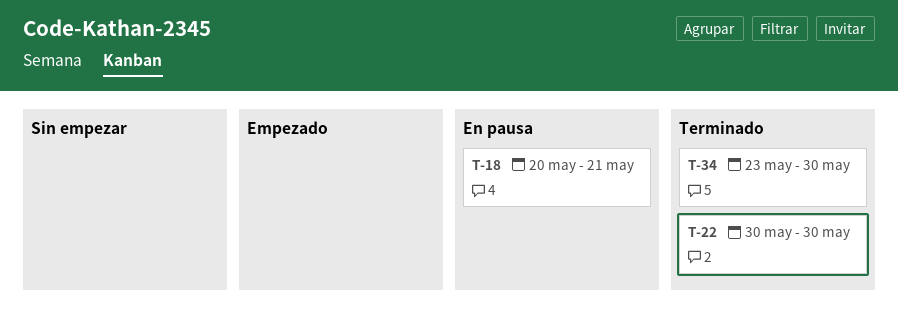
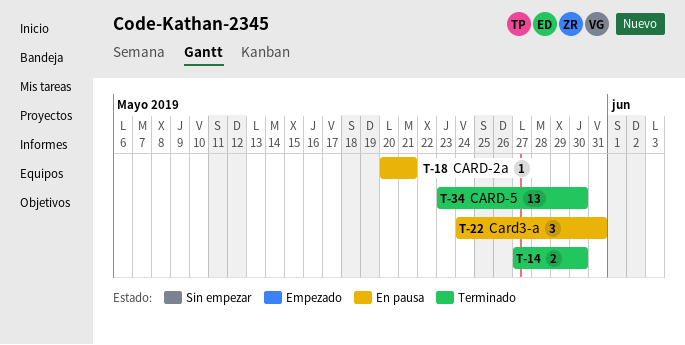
T-14: none -> present
T-22, status: Terminado -> En pausa
T-22, start: May 30 -> May 24
T-22, due: May 30 -> May 31

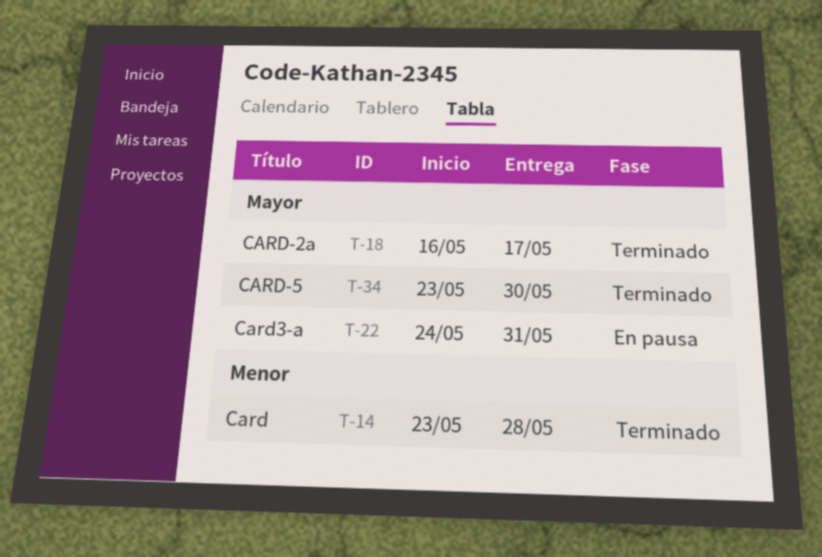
T-14, start: May 27 -> May 23
T-14, due: May 30 -> May 28
T-18, status: En pausa -> Terminado
T-18, start: May 20 -> May 16
T-18, due: May 21 -> May 17

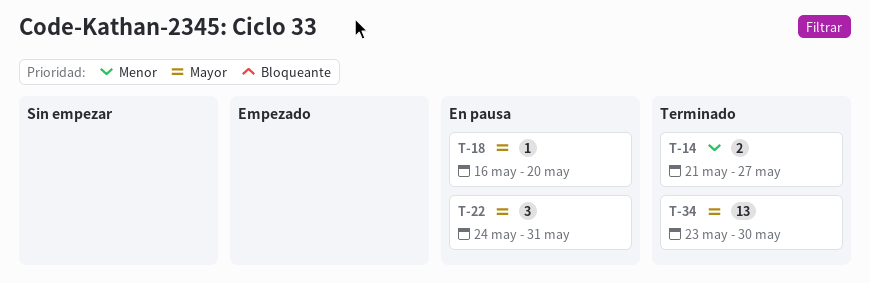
T-14, start: May 23 -> May 21
T-14, due: May 28 -> May 27
T-18, status: Terminado -> En pausa
T-18, due: May 17 -> May 20

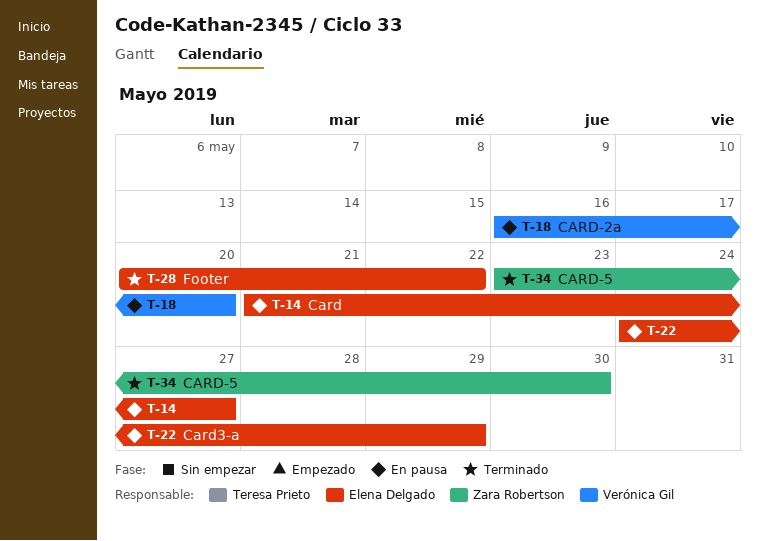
T-14, status: Terminado -> En pausa
T-22, due: May 31 -> May 29
T-28: none -> present

